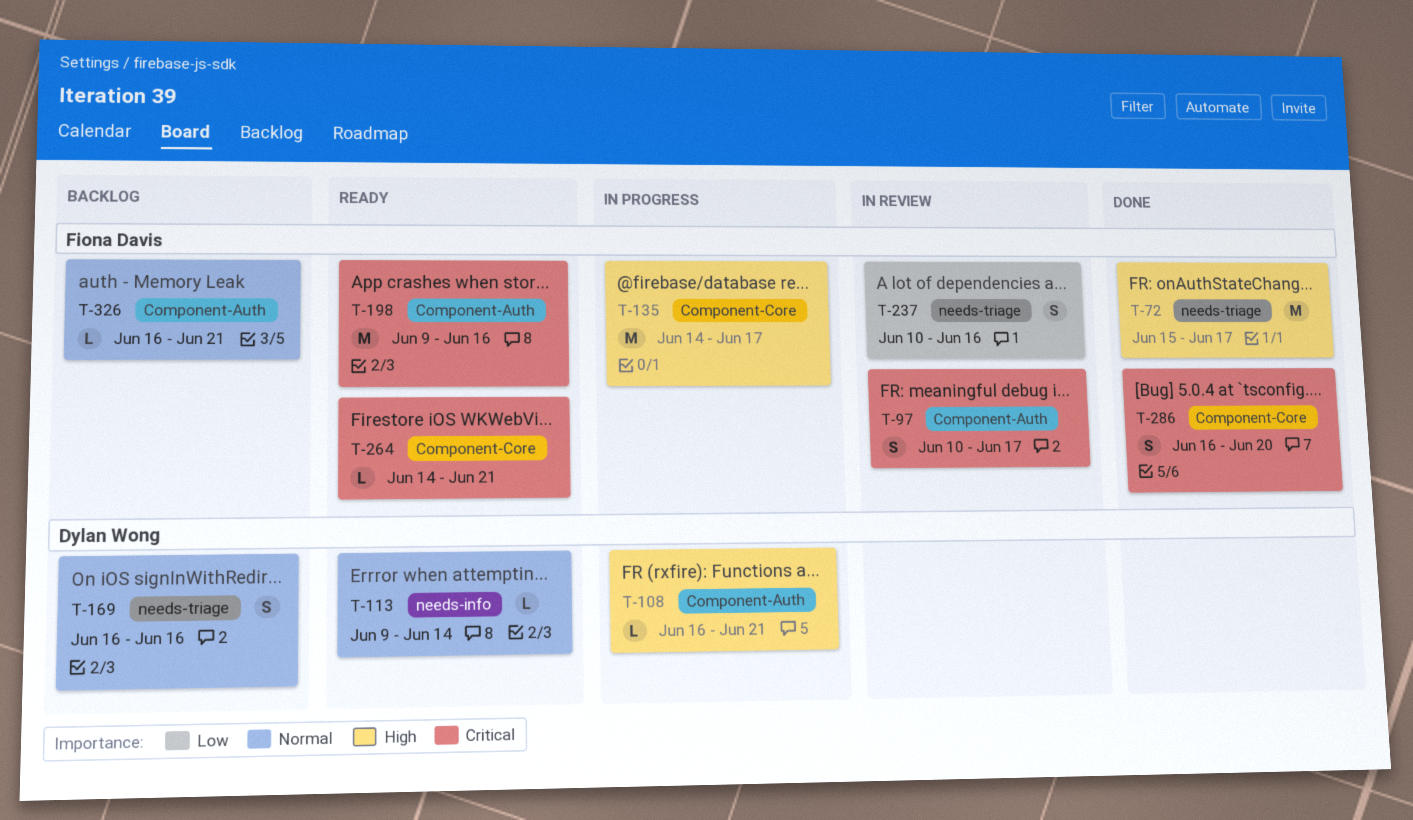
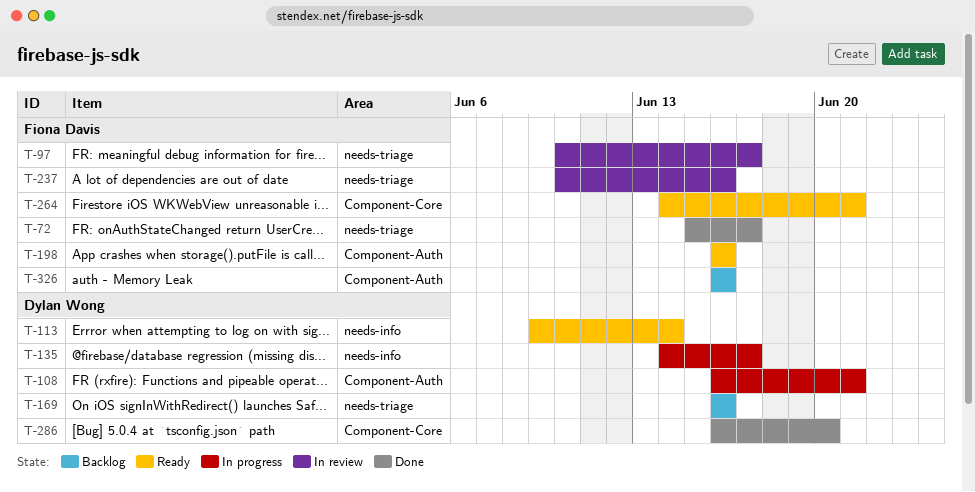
T-97, label: Component-Auth -> needs-triage
T-135, owner: Fiona Davis -> Dylan Wong
T-135, label: Component-Core -> needs-info
T-198, start: Jun 9 -> Jun 16
T-286, owner: Fiona Davis -> Dylan Wong
T-326, due: Jun 21 -> Jun 16

